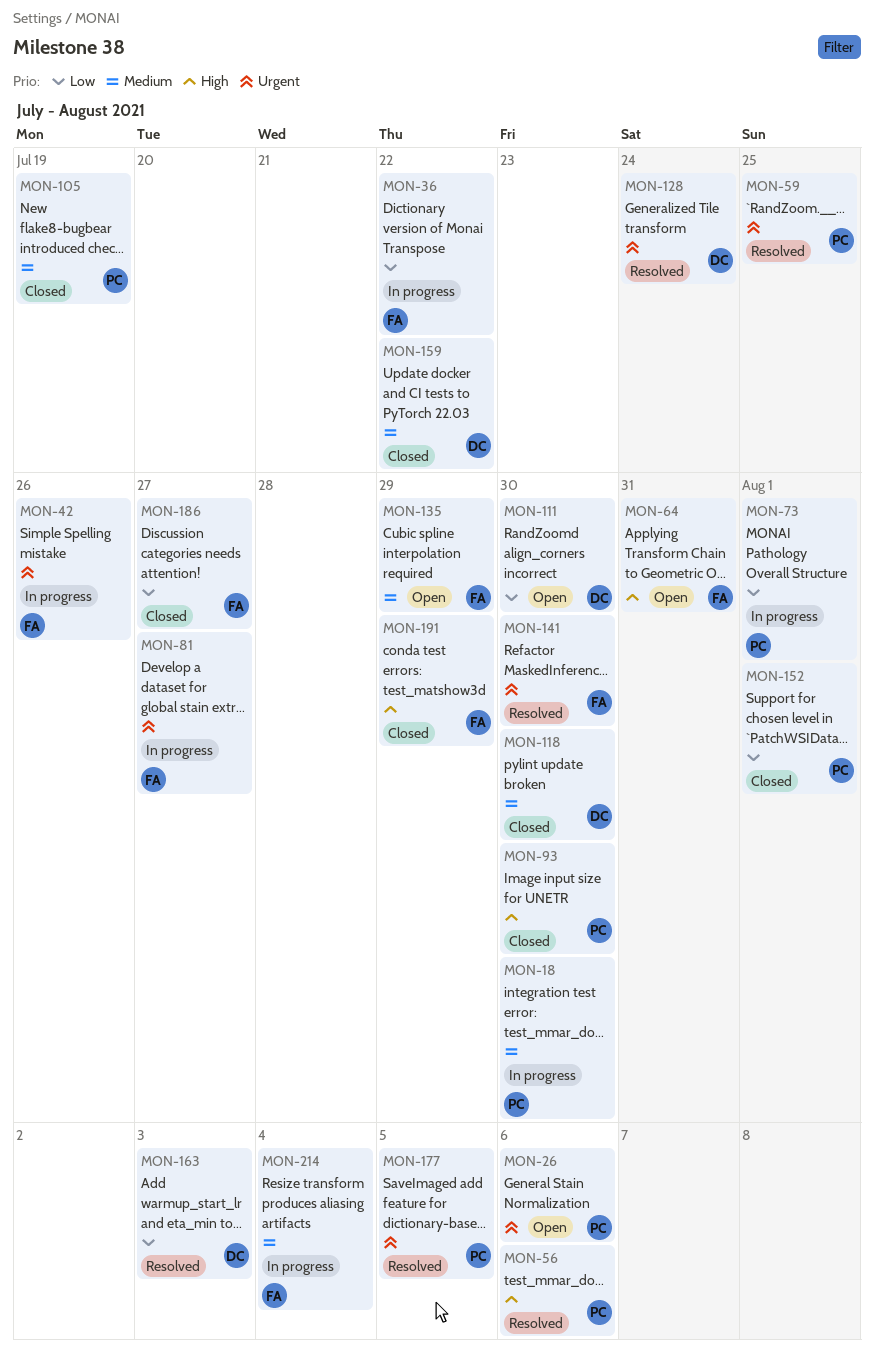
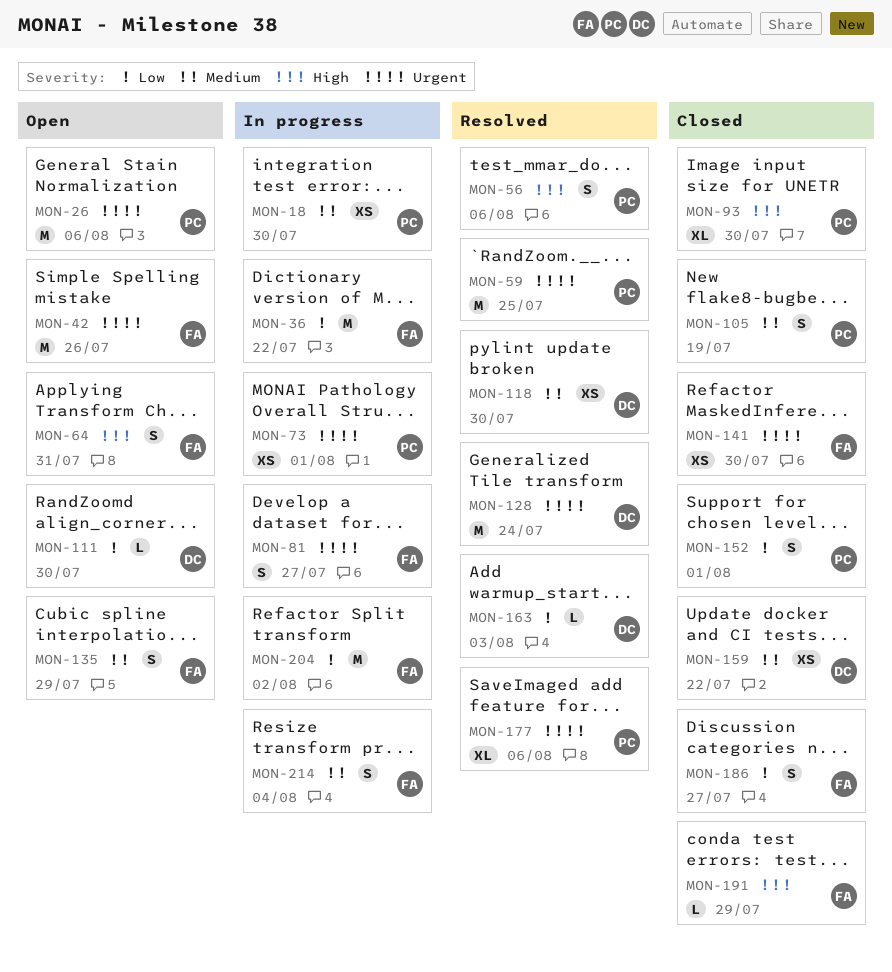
MON-42, status: In progress -> Open
MON-73, priority: Low -> Urgent
MON-118, status: Closed -> Resolved
MON-141, status: Resolved -> Closed
MON-177, due: Aug 5 -> Aug 6
MON-204: none -> present

